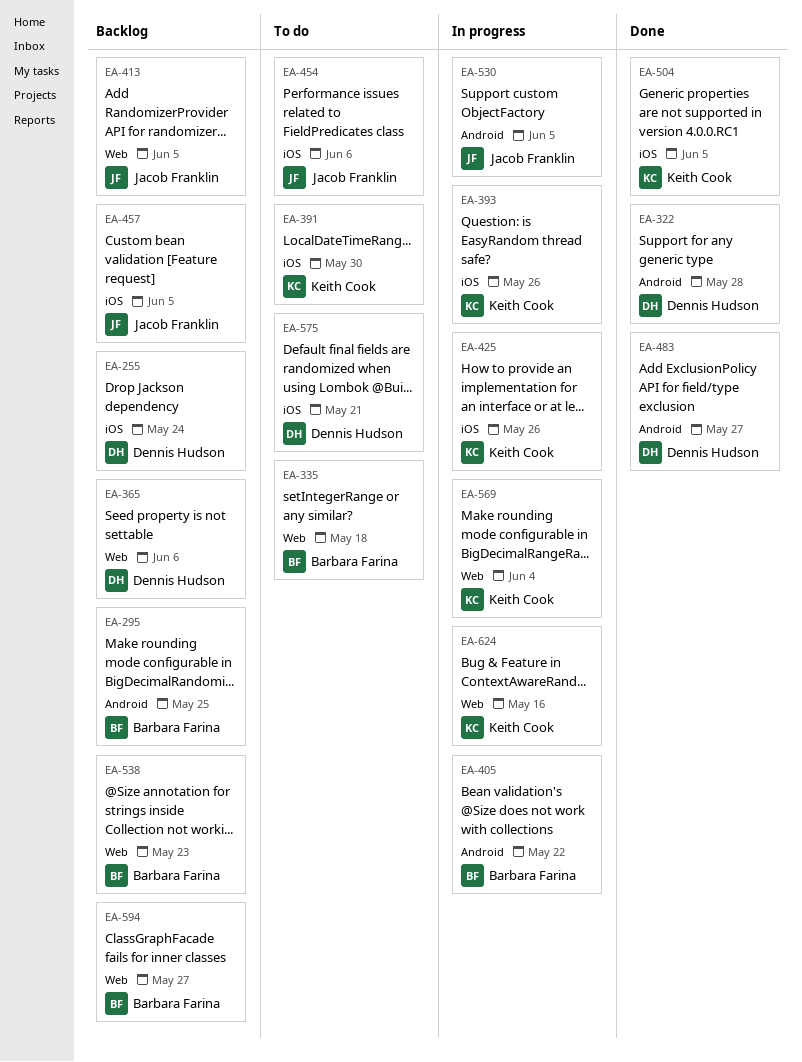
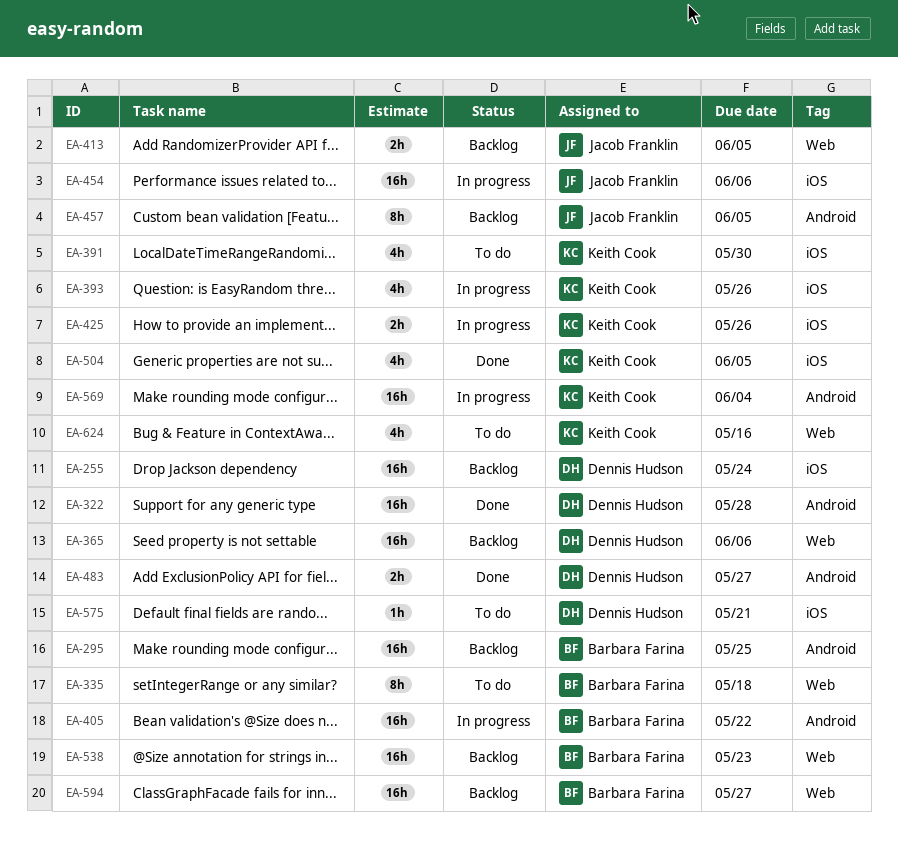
EA-454, status: To do -> In progress
EA-457, label: iOS -> Android
EA-530: present -> none
EA-569, label: Web -> Android
EA-624, status: In progress -> To do

